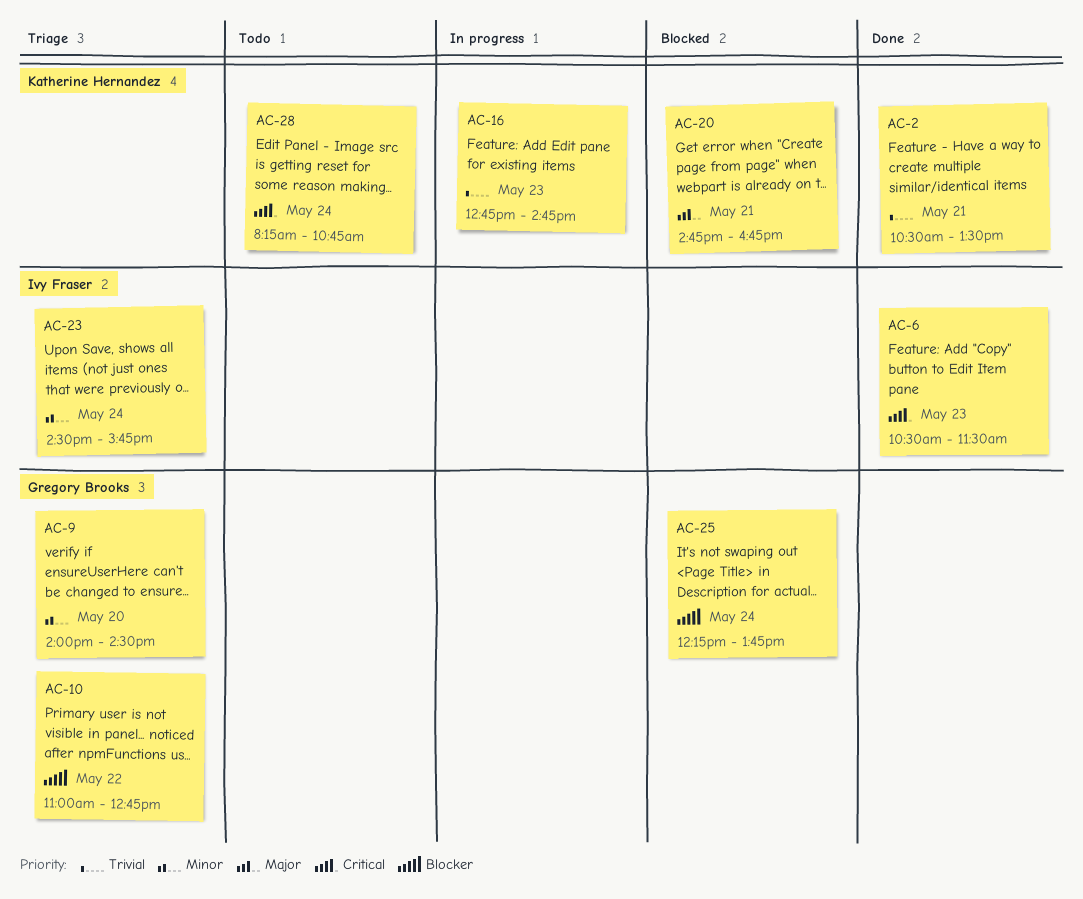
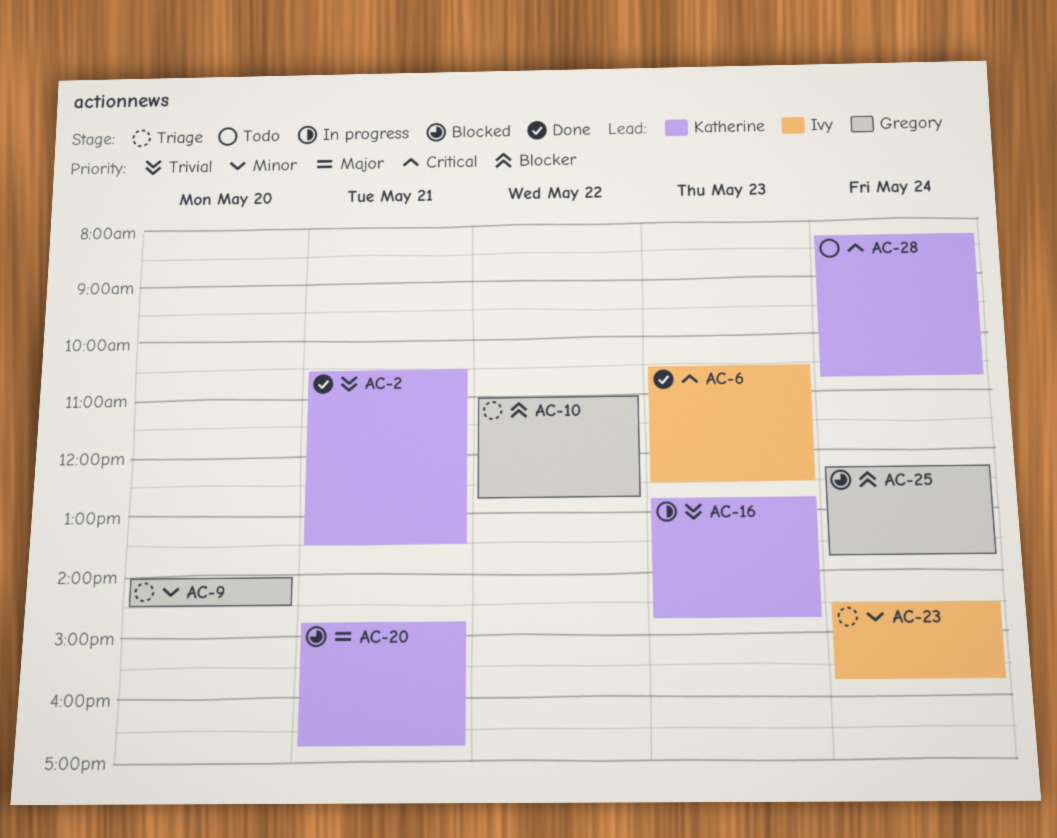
AC-6, ends: 11:30 -> 12:30

